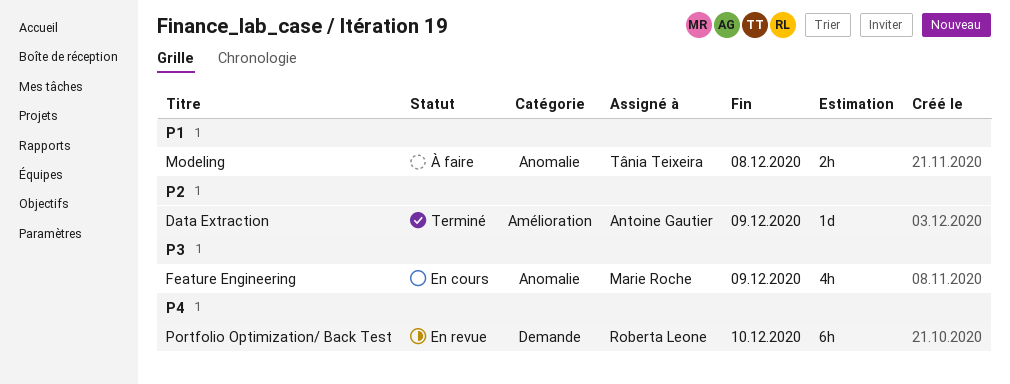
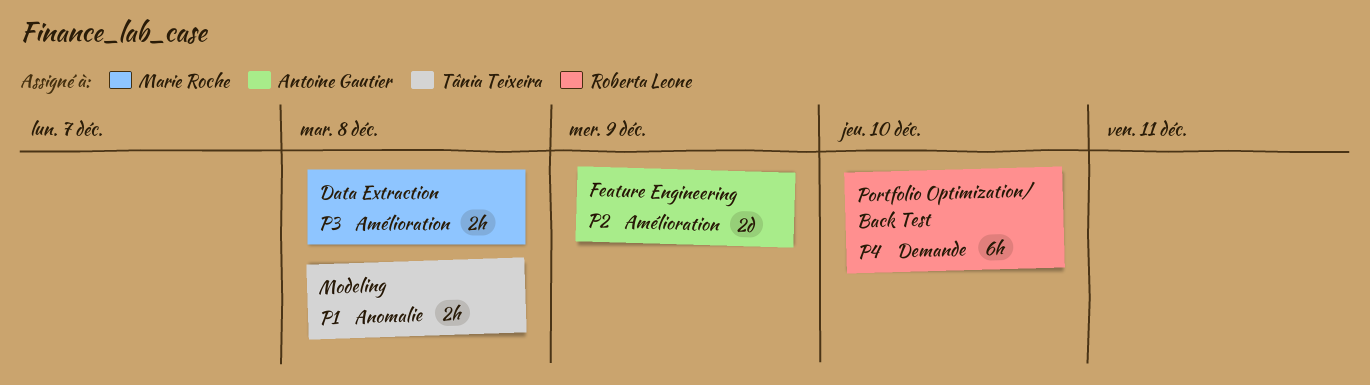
Data Extraction, owner: Antoine Gautier -> Marie Roche
Data Extraction, priority: P2 -> P3
Data Extraction, estimate: 1d -> 2h
Data Extraction, due: Dec 9 -> Dec 8
Feature Engineering, owner: Marie Roche -> Antoine Gautier
Feature Engineering, priority: P3 -> P2
Feature Engineering, label: Anomalie -> Amélioration
Feature Engineering, estimate: 4h -> 2d

